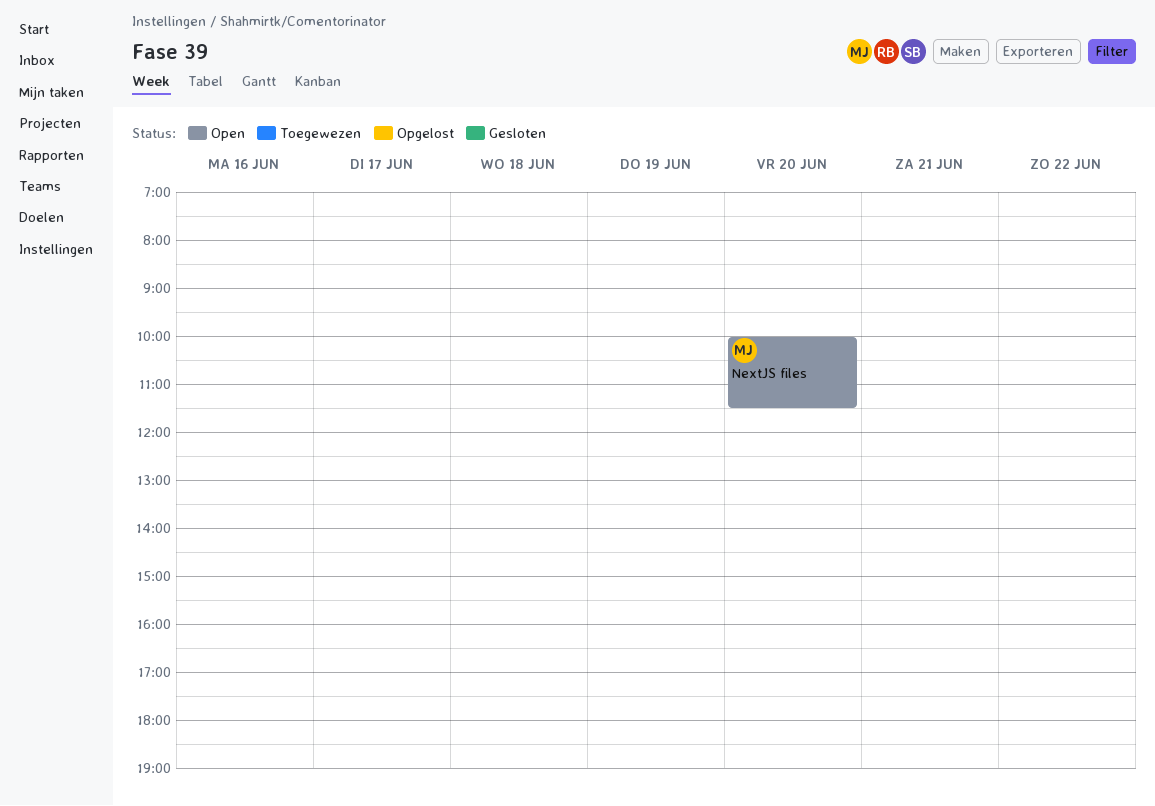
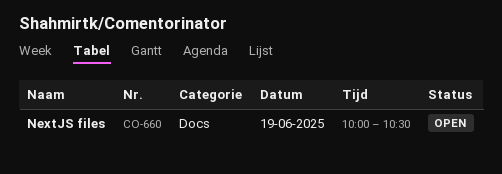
NextJS files, day: Jun 20 -> Jun 19
NextJS files, ends: 11:30 -> 10:30

